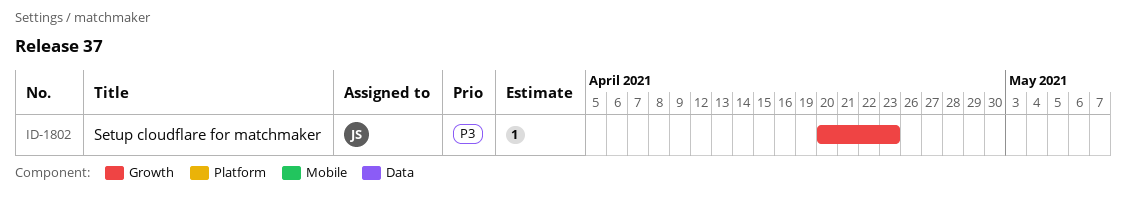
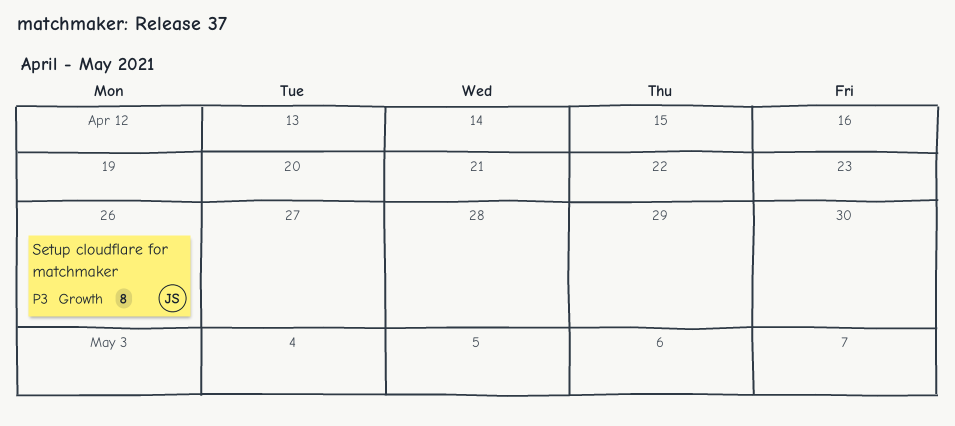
Setup cloudflare for matchmaker, estimate: 1 -> 8
Setup cloudflare for matchmaker, due: Apr 23 -> Apr 26

